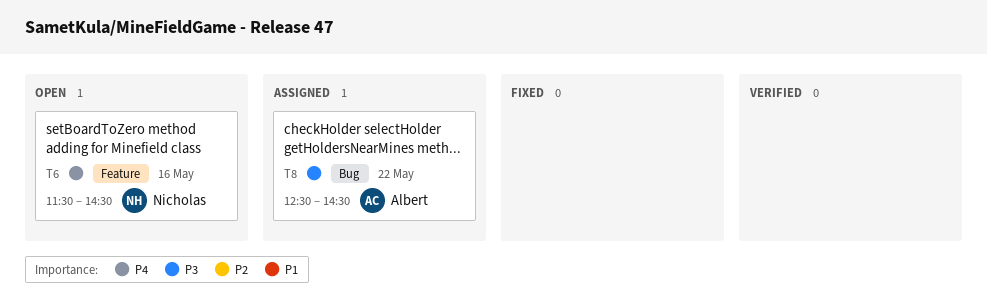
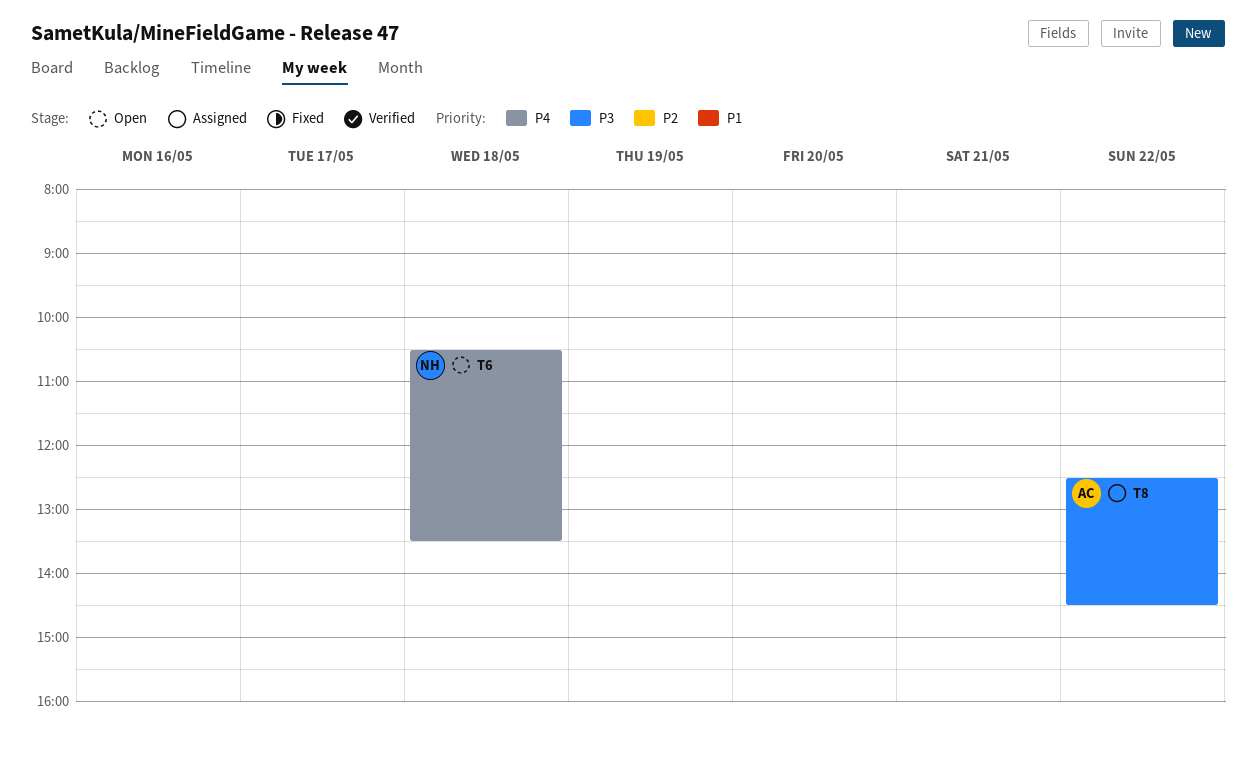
T6, day: May 16 -> May 18
T6, begins: 11:30 -> 10:30
T6, ends: 14:30 -> 13:30

